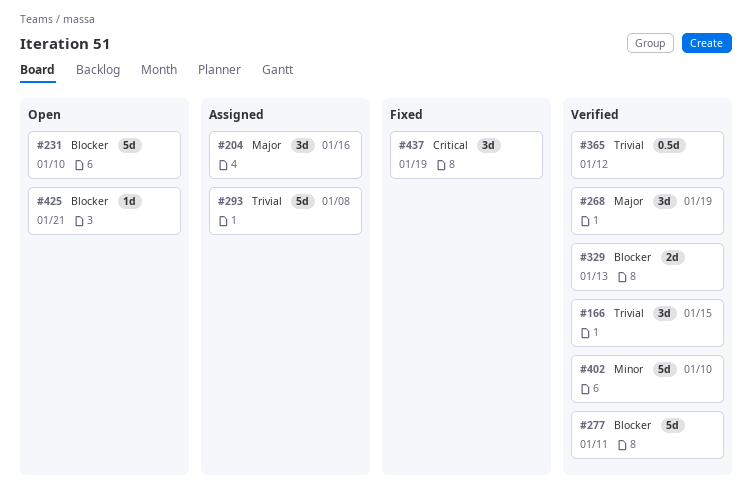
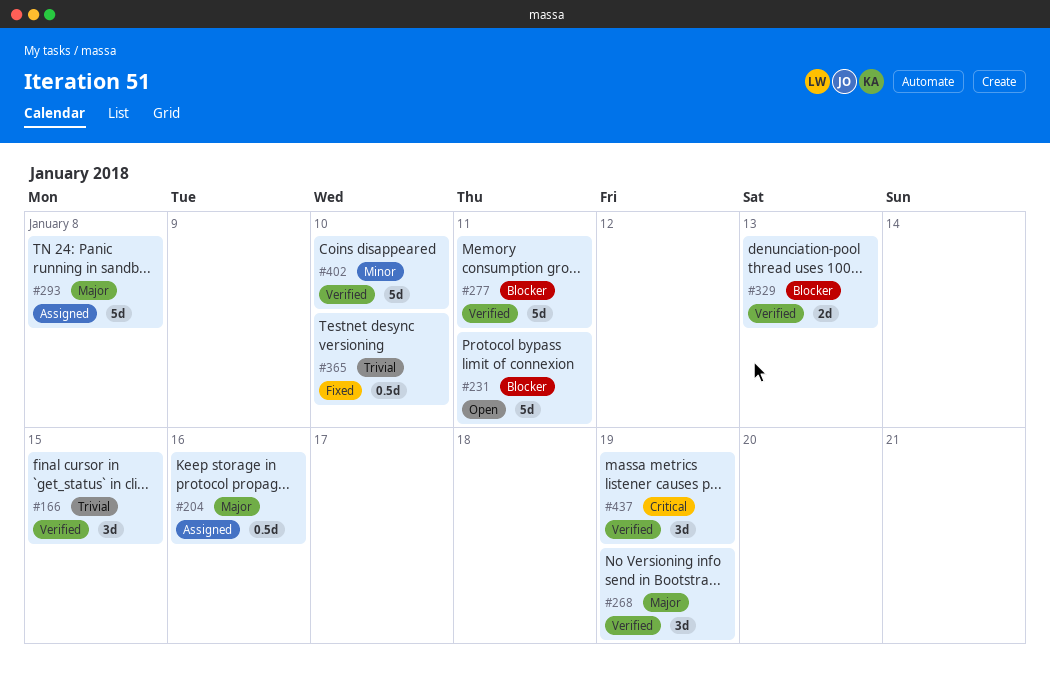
#204, estimate: 3d -> 0.5d
#231, due: Jan 10 -> Jan 11
#293, priority: Trivial -> Major
#365, status: Verified -> Fixed
#365, due: Jan 12 -> Jan 10
#425: present -> none
#437, status: Fixed -> Verified

